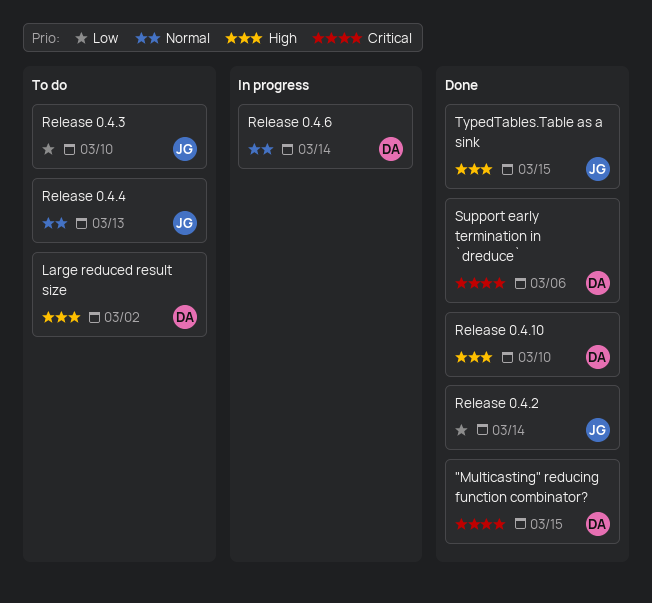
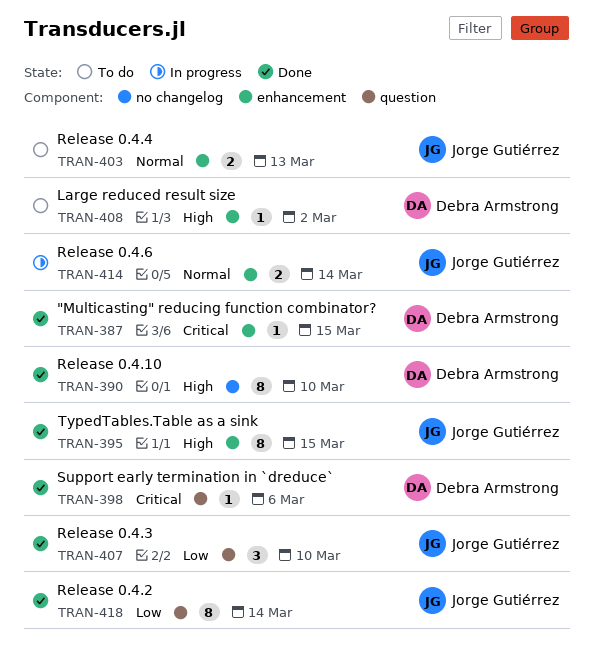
Release 0.4.3, status: To do -> Done
Release 0.4.6, owner: Debra Armstrong -> Jorge Gutiérrez

